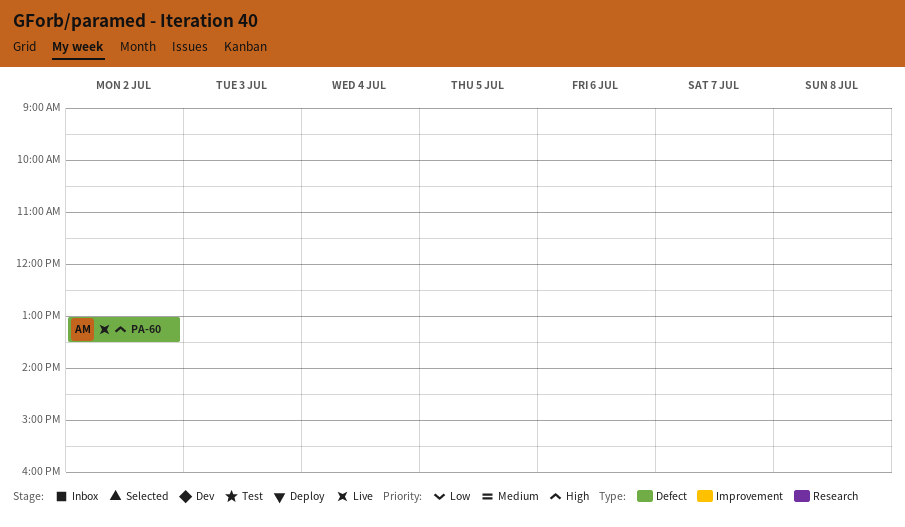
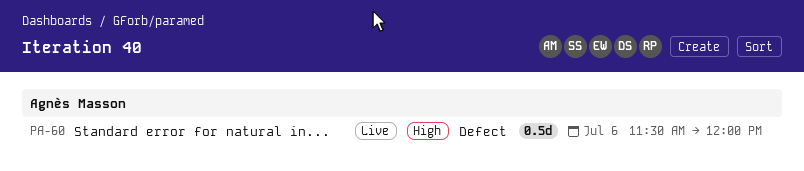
PA-60, day: Jul 2 -> Jul 6
PA-60, begins: 13:00 -> 11:30
PA-60, ends: 13:30 -> 12:00

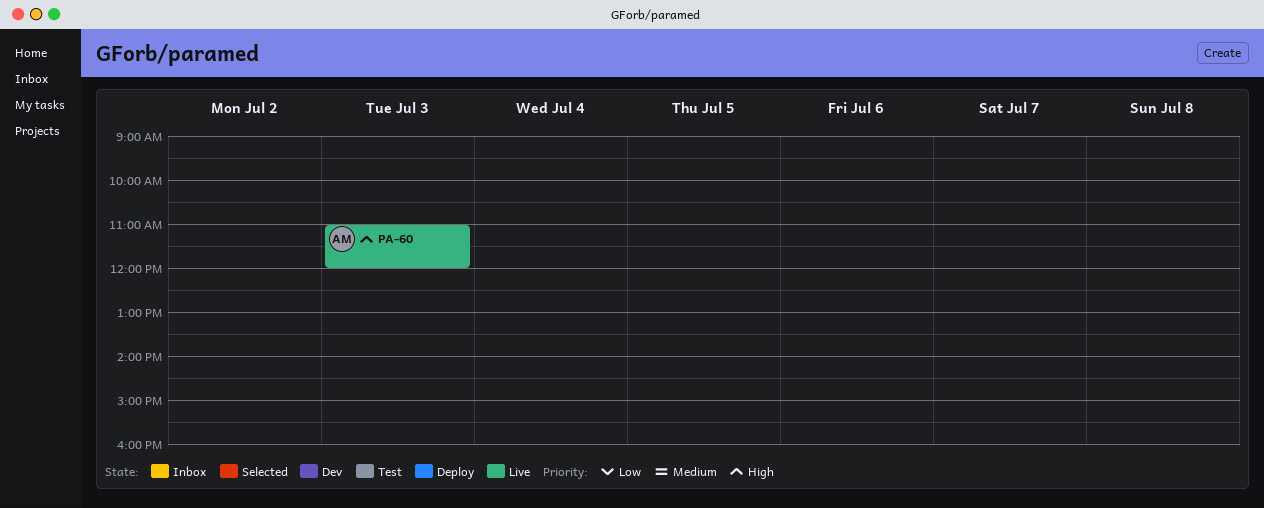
PA-60, day: Jul 6 -> Jul 3
PA-60, begins: 11:30 -> 11:00

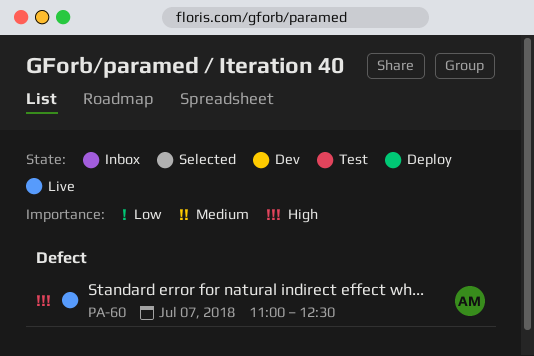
PA-60, day: Jul 3 -> Jul 7
PA-60, ends: 12:00 -> 12:30

